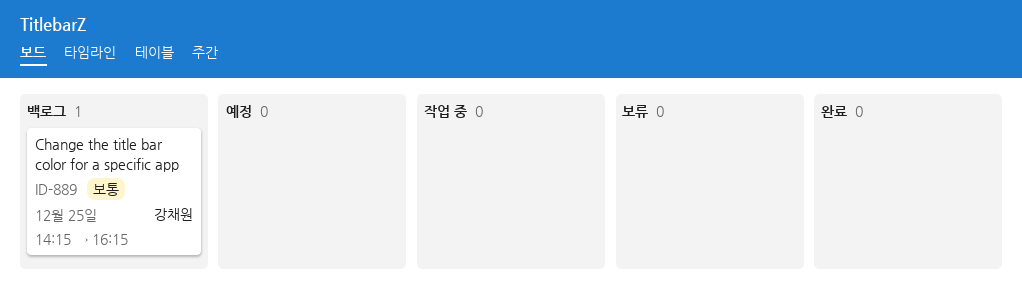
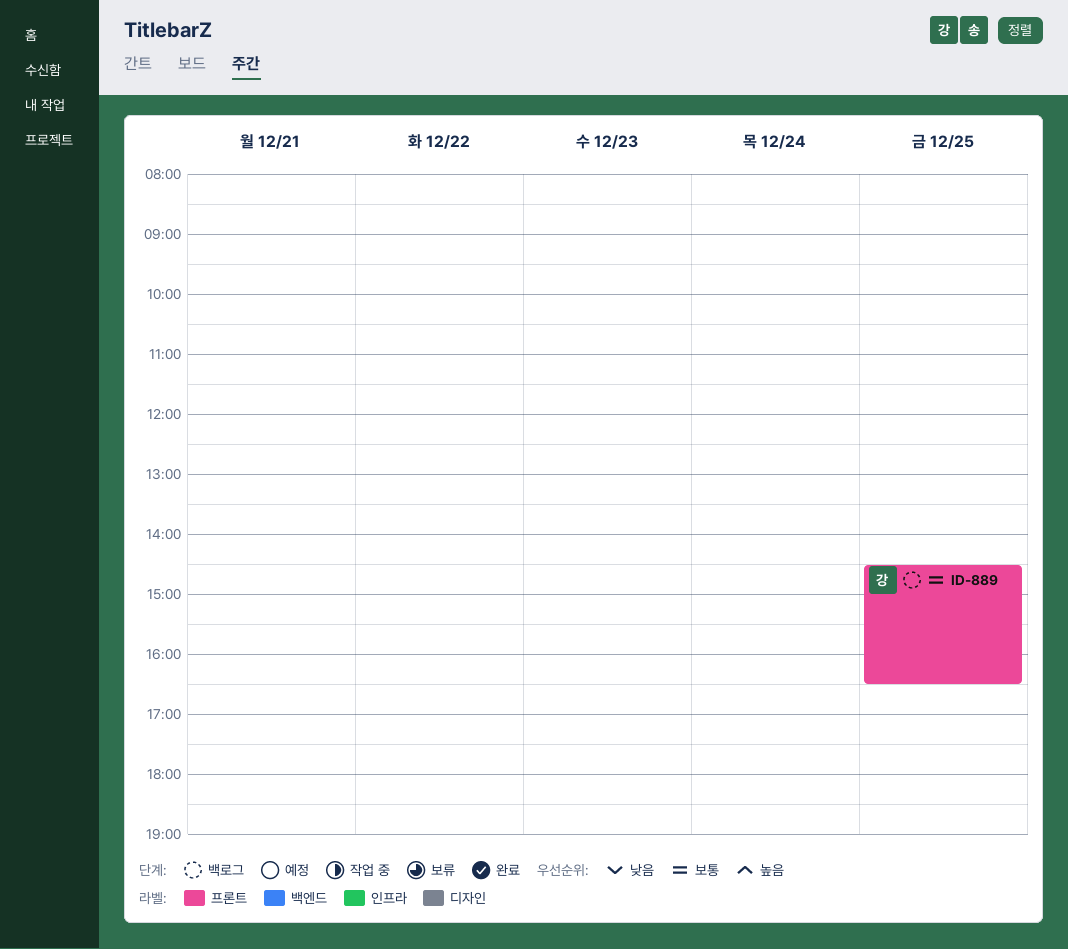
ID-889, begins: 14:15 -> 14:30
ID-889, ends: 16:15 -> 16:30

